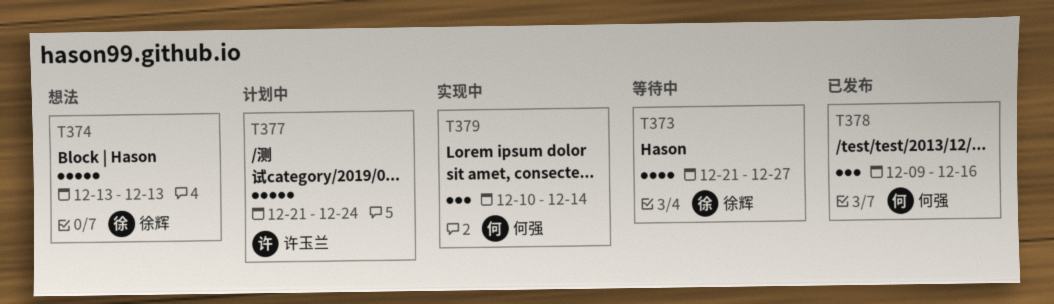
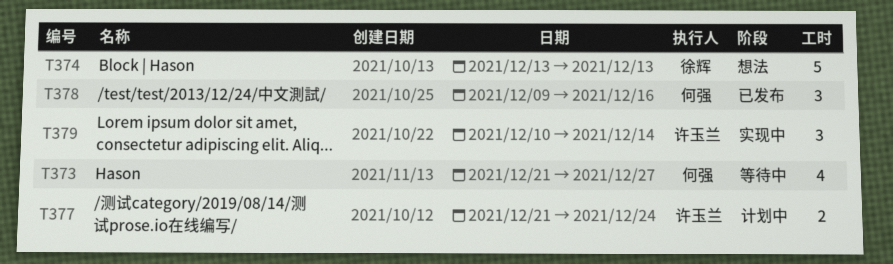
T373, owner: 徐辉 -> 何强
T377, estimate: 5 -> 2
T379, owner: 何强 -> 许玉兰

